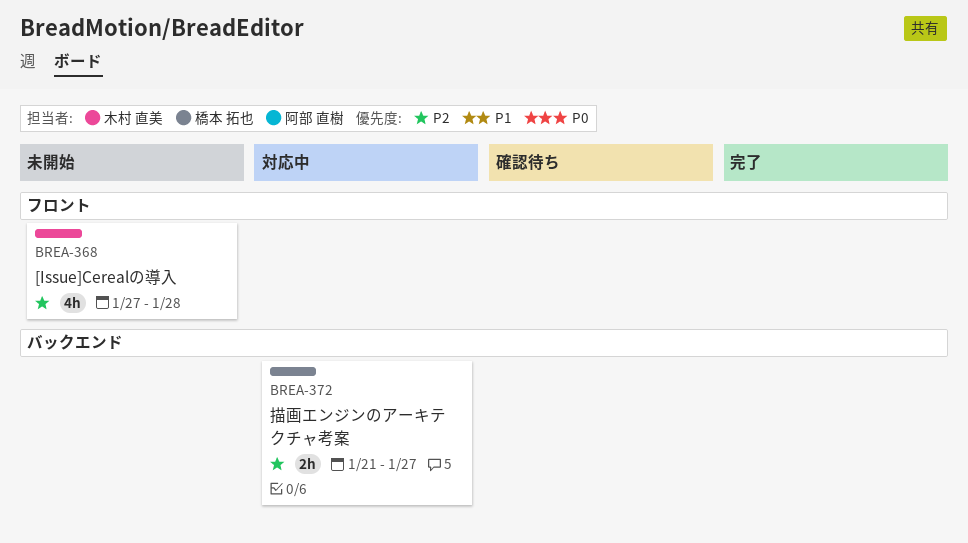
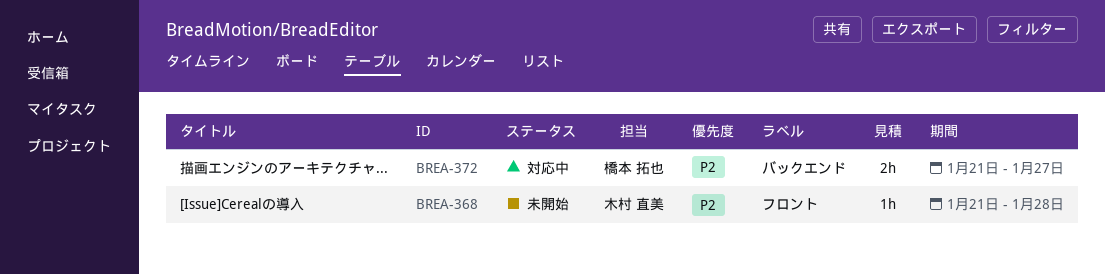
BREA-368, estimate: 4h -> 1h
BREA-368, start: Jan 27 -> Jan 21

